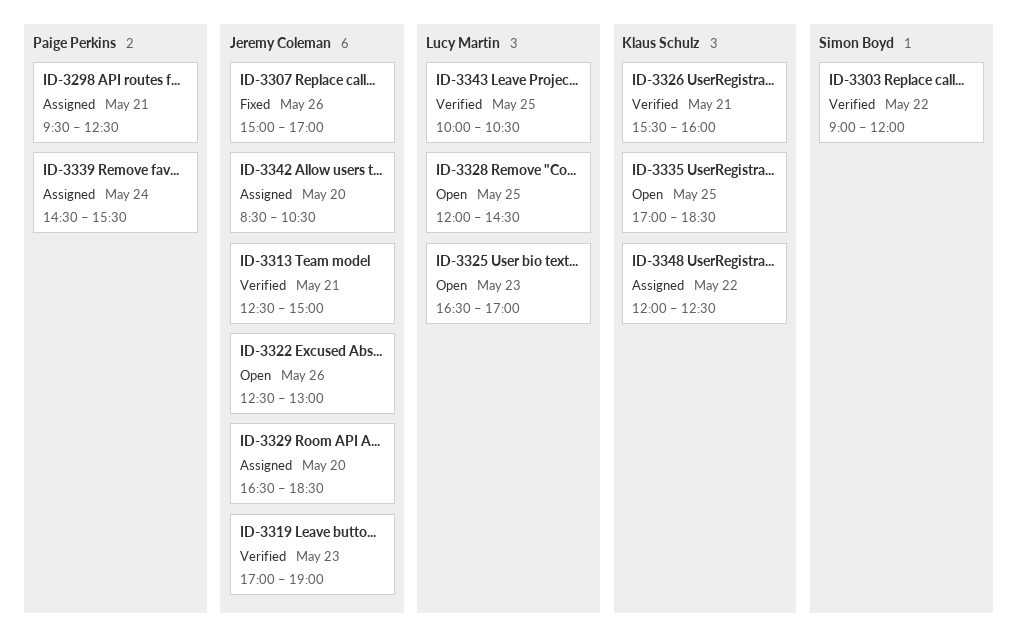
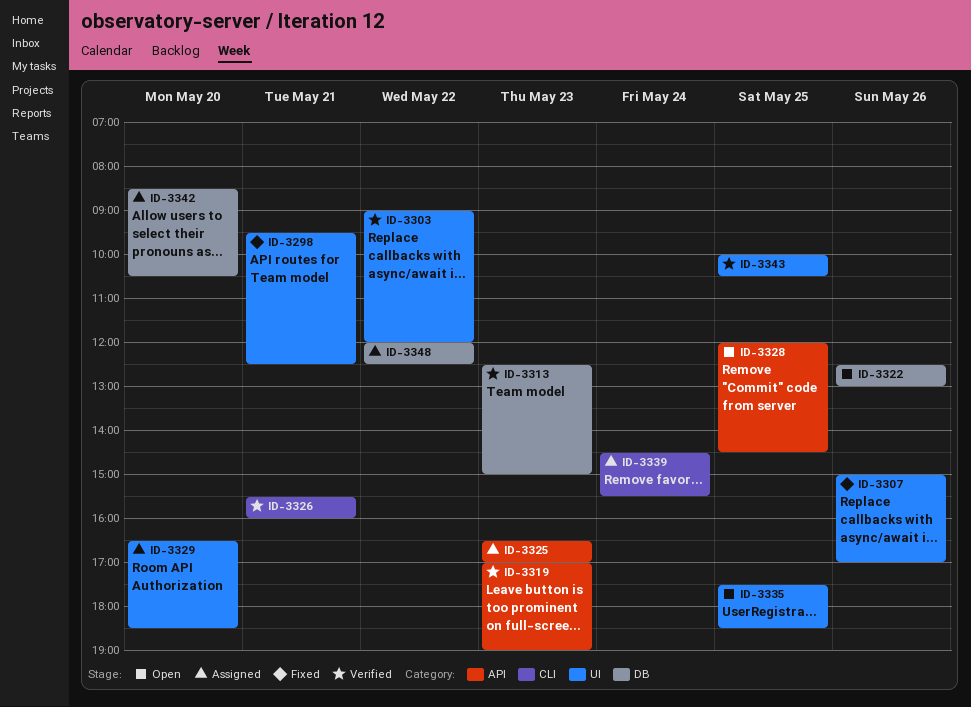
ID-3298, status: Assigned -> Fixed
ID-3313, day: May 21 -> May 23
ID-3325, status: Open -> Assigned
ID-3335, begins: 17:00 -> 17:30

